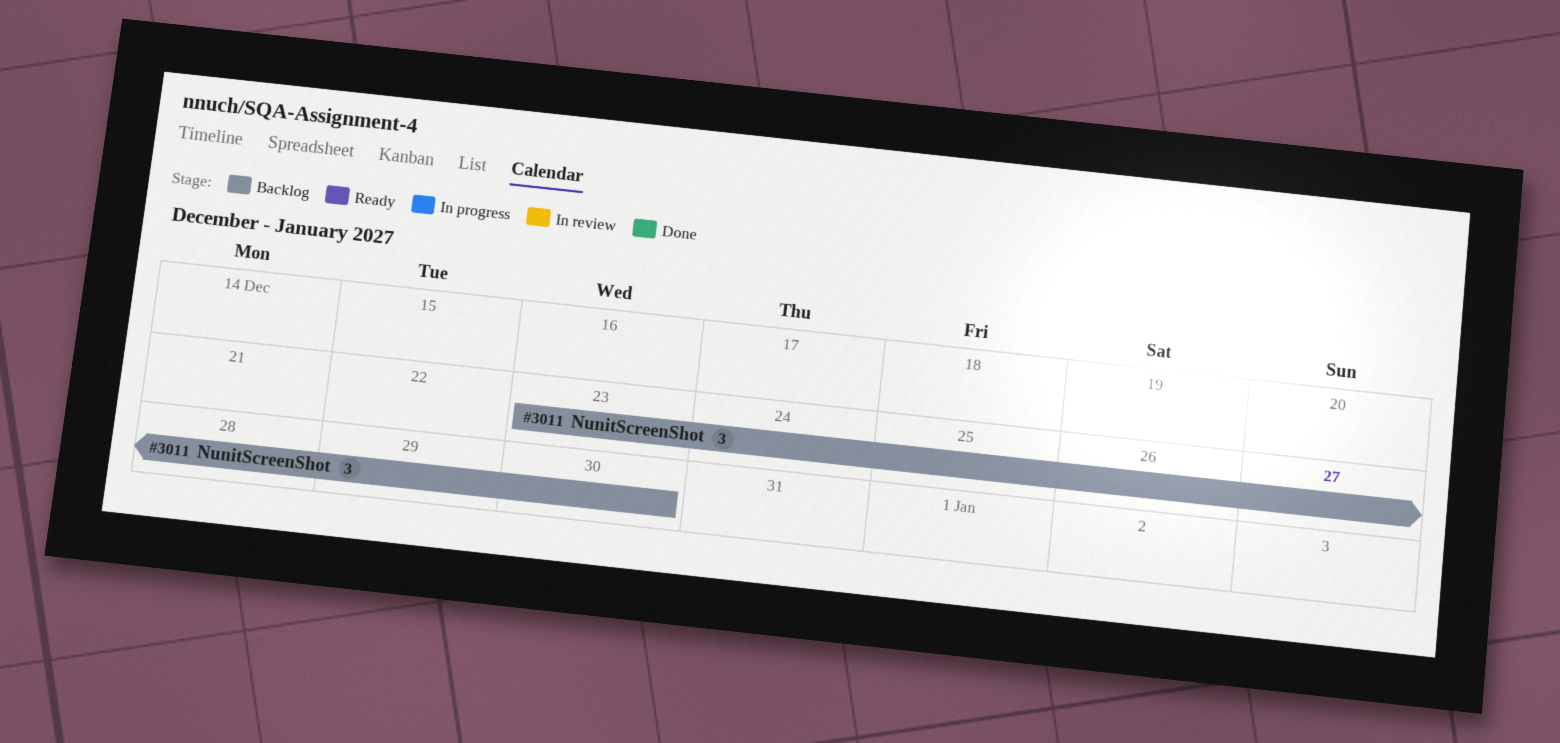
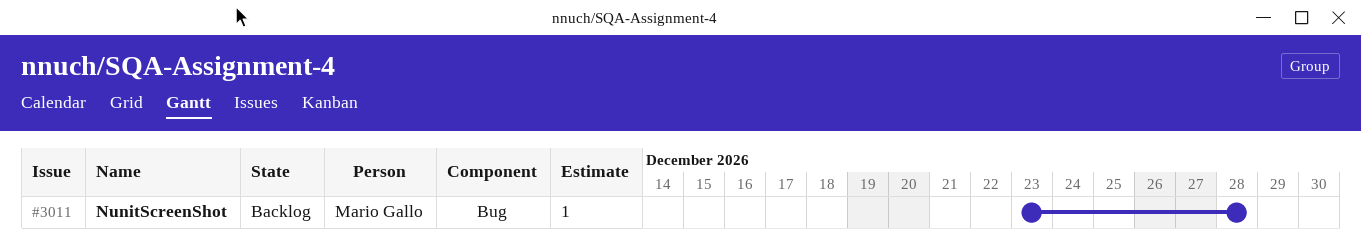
#3011, estimate: 3 -> 1
#3011, due: Dec 30 -> Dec 28

